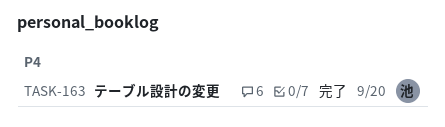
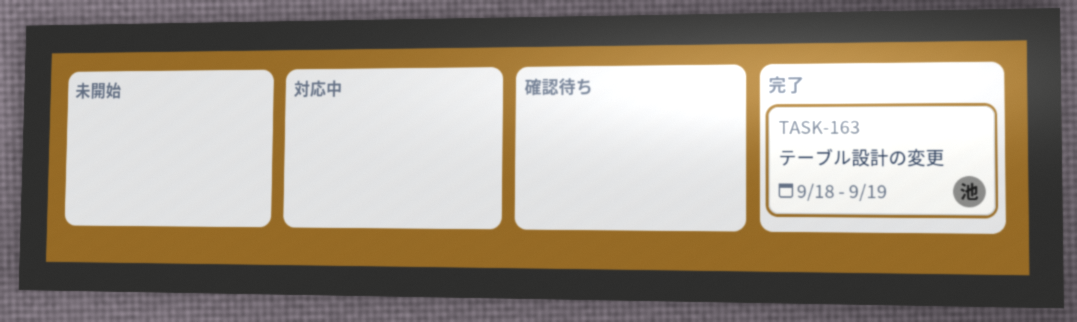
TASK-163, due: Sep 20 -> Sep 19

